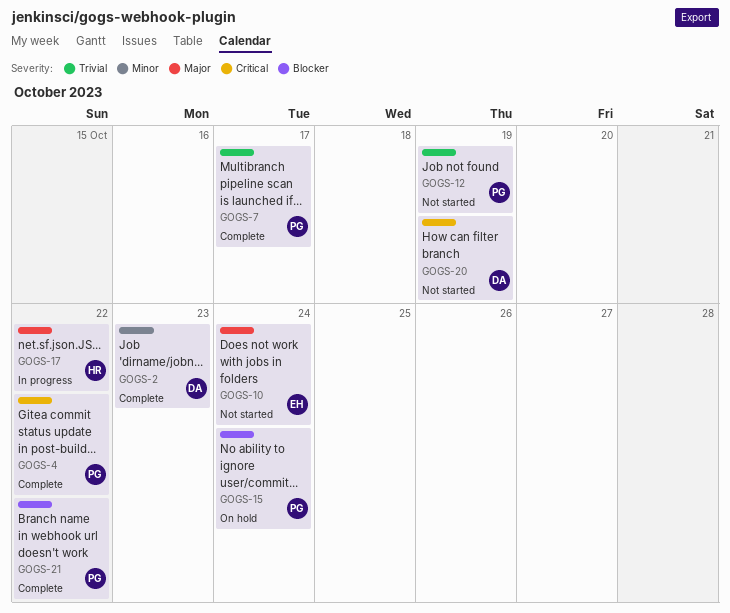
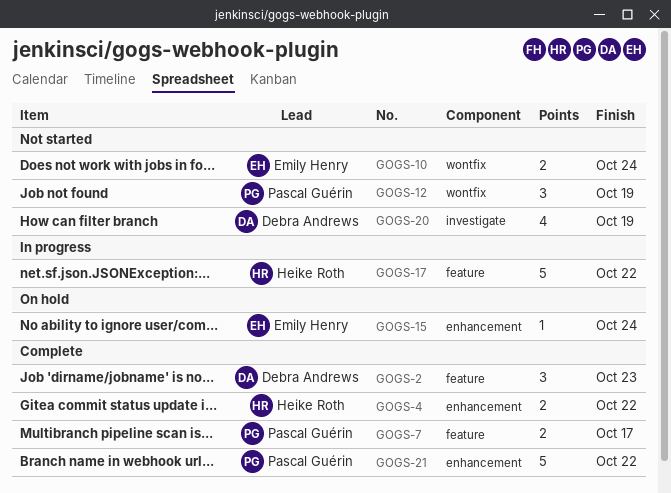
GOGS-4, owner: Pascal Guérin -> Heike Roth
GOGS-15, owner: Pascal Guérin -> Emily Henry

